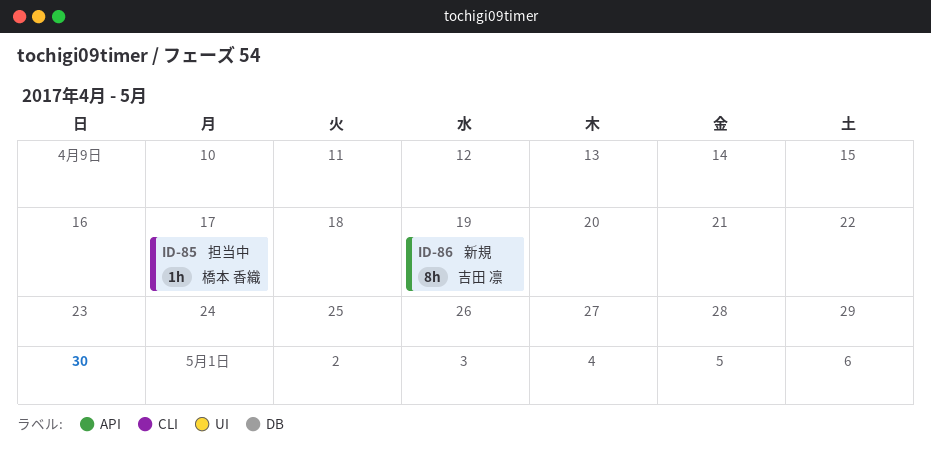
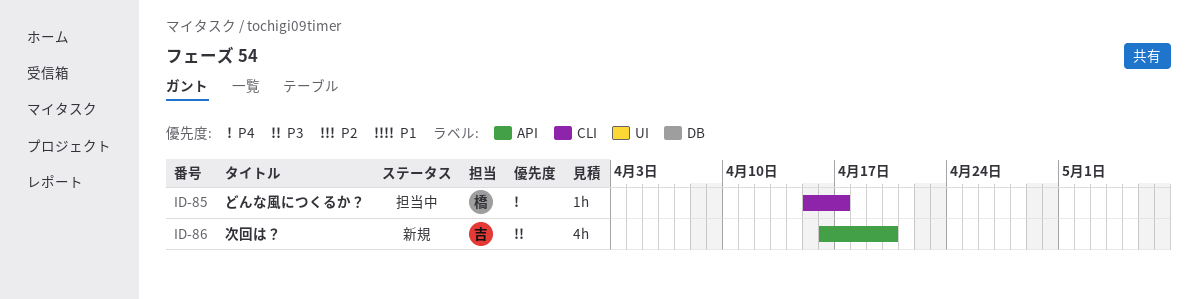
ID-86, estimate: 8h -> 4h
ID-86, due: Apr 19 -> Apr 20

